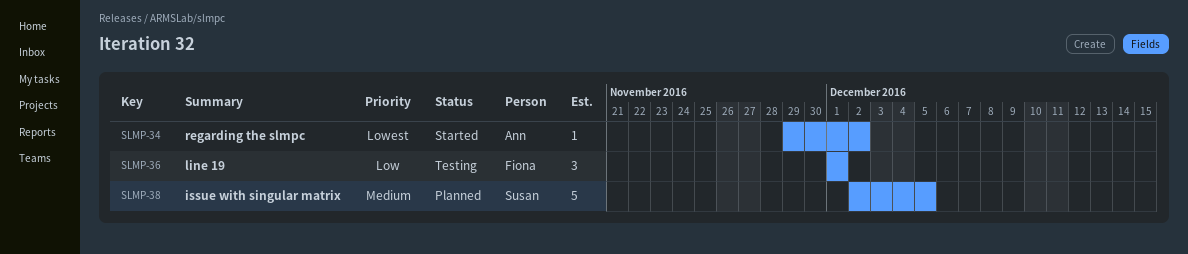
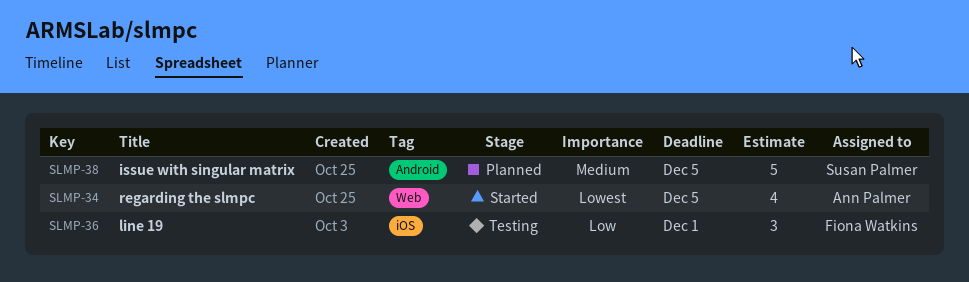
SLMP-34, estimate: 1 -> 4
SLMP-34, due: Dec 2 -> Dec 5

